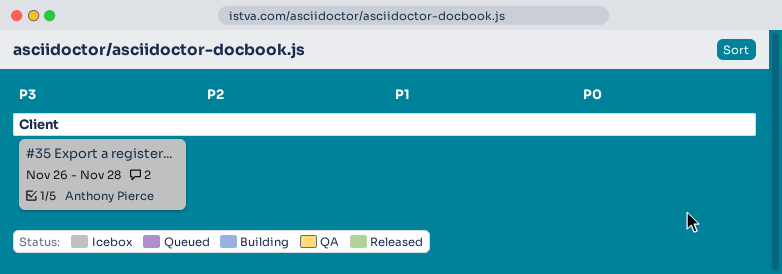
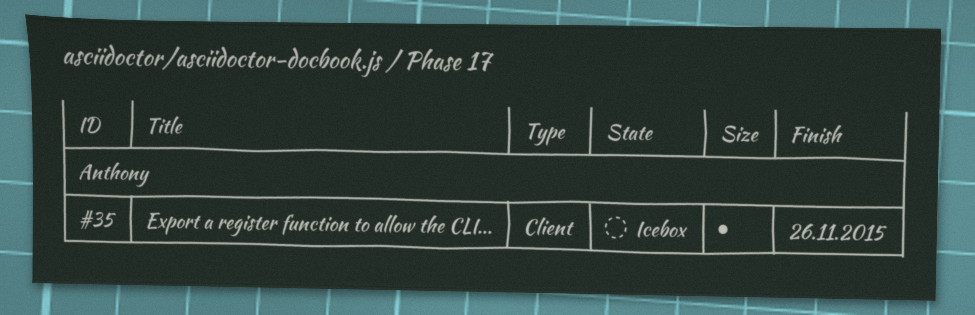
#35, due: Nov 28 -> Nov 26

